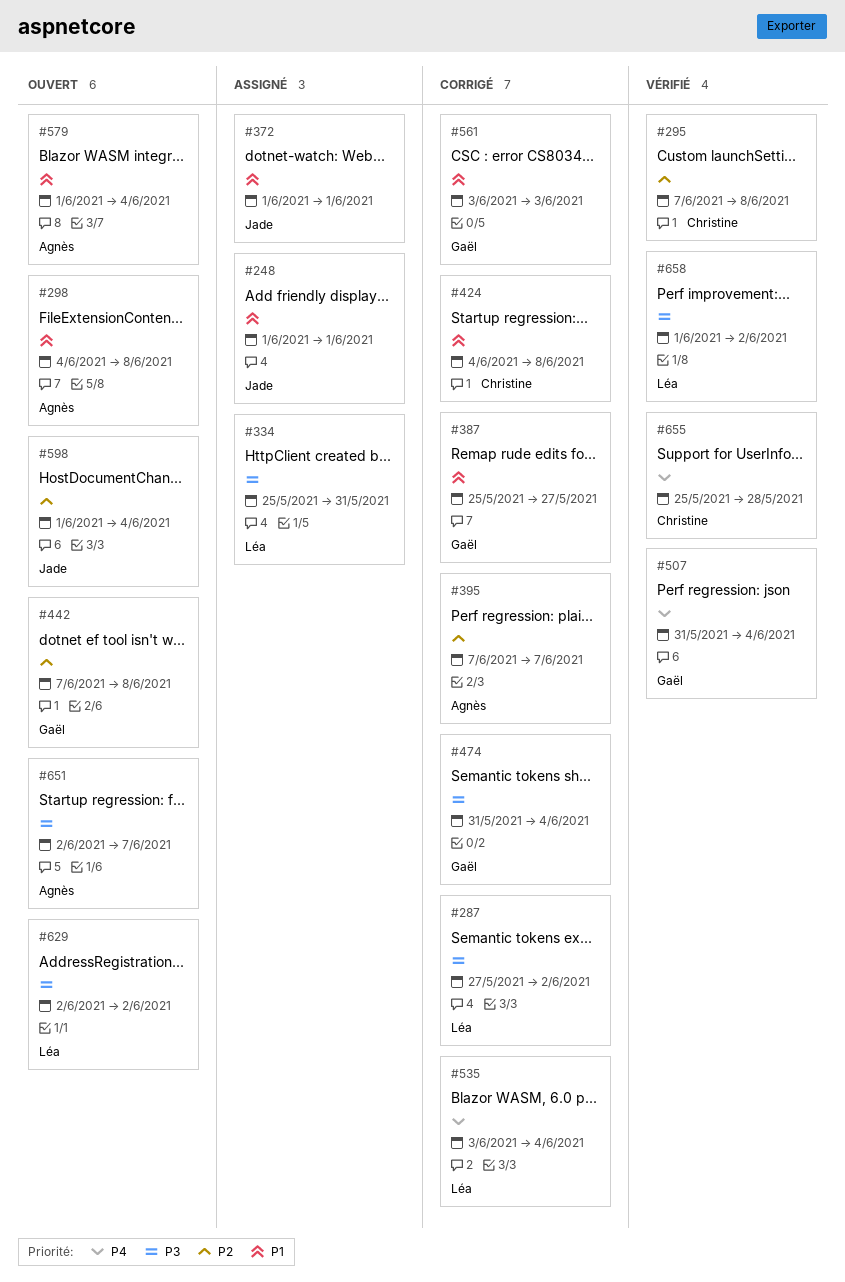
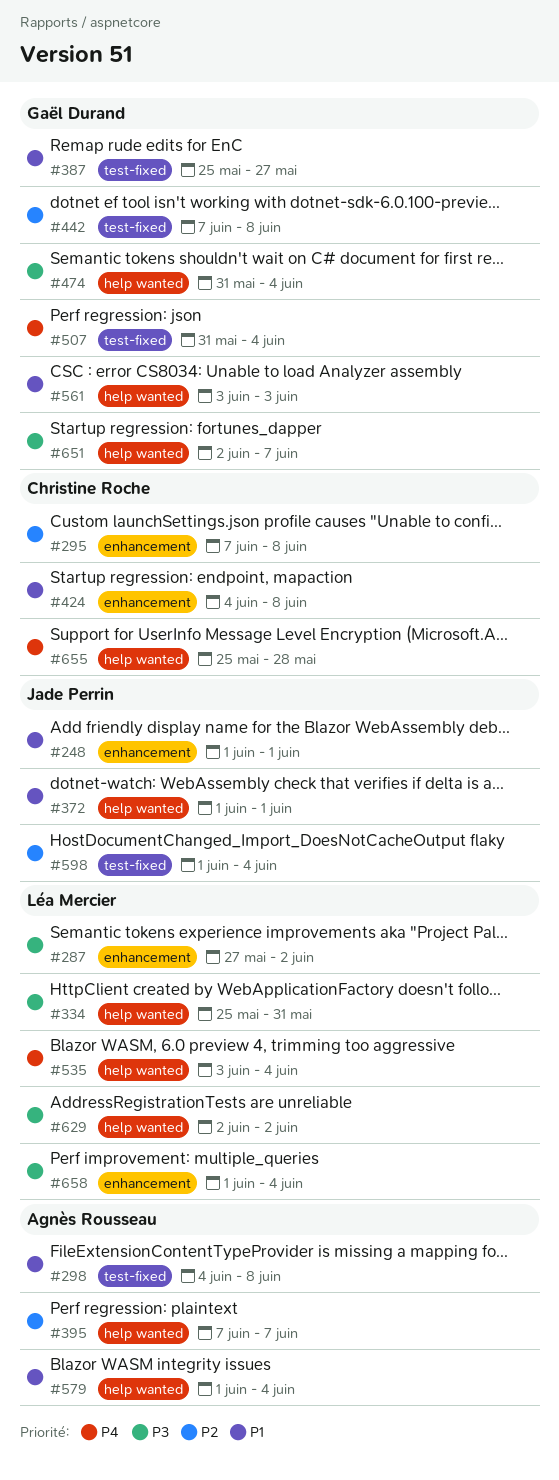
#651, owner: Agnès Rousseau -> Gaël Durand
#658, due: Jun 2 -> Jun 4

